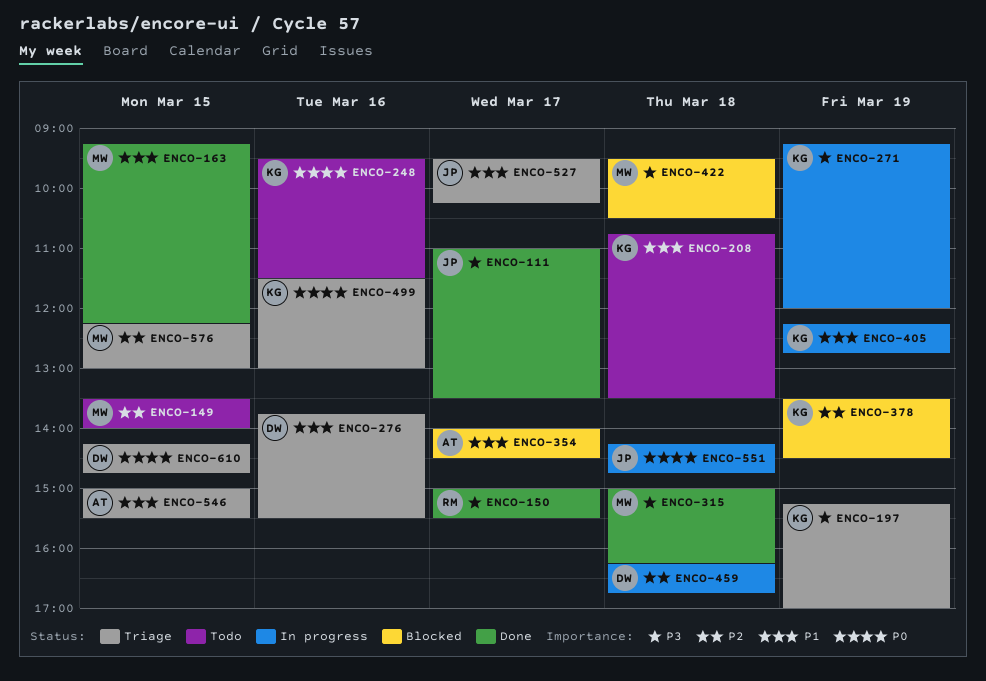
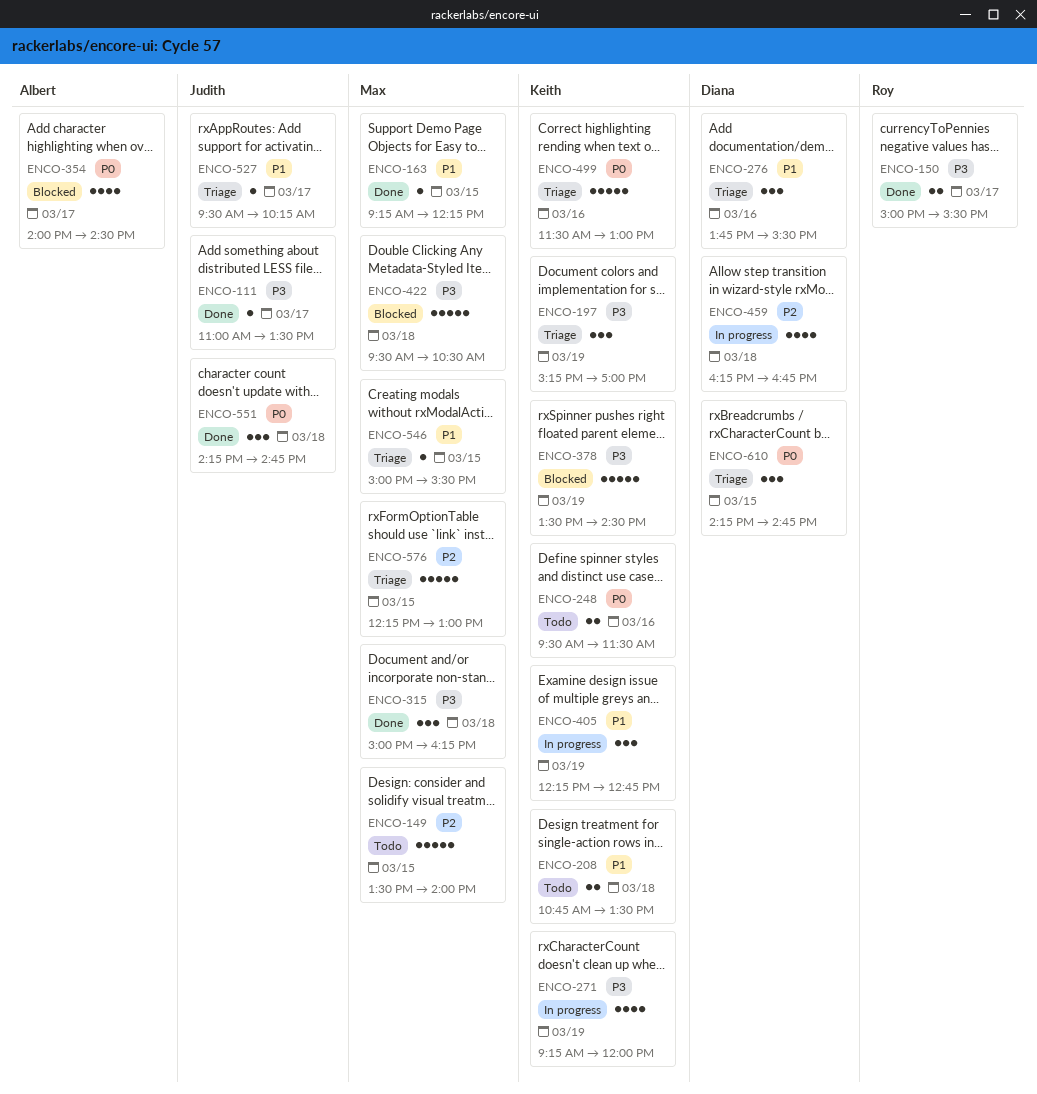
ENCO-354, priority: P1 -> P0
ENCO-378, priority: P2 -> P3
ENCO-546, owner: Albert -> Max
ENCO-551, status: In progress -> Done

